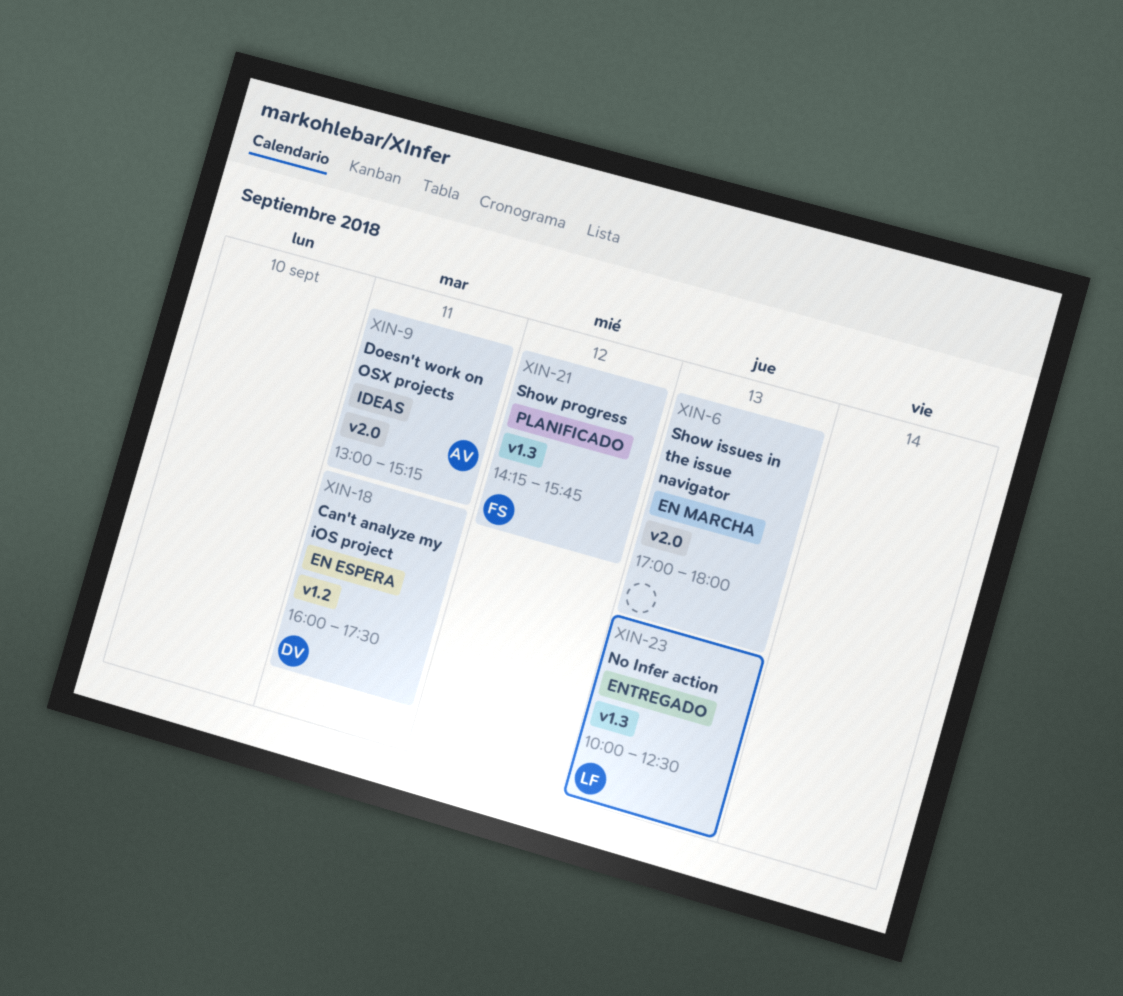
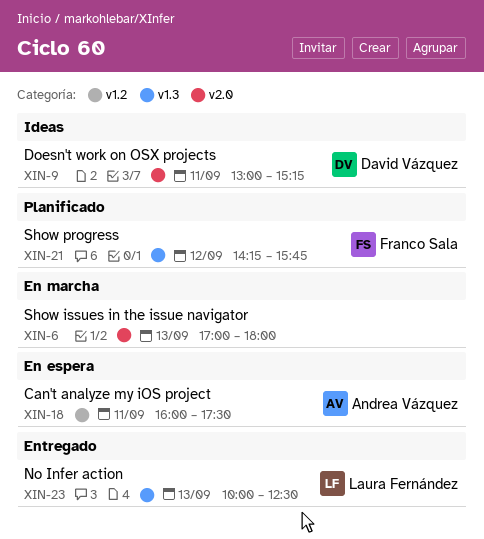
XIN-9, owner: Andrea Vázquez -> David Vázquez
XIN-18, owner: David Vázquez -> Andrea Vázquez

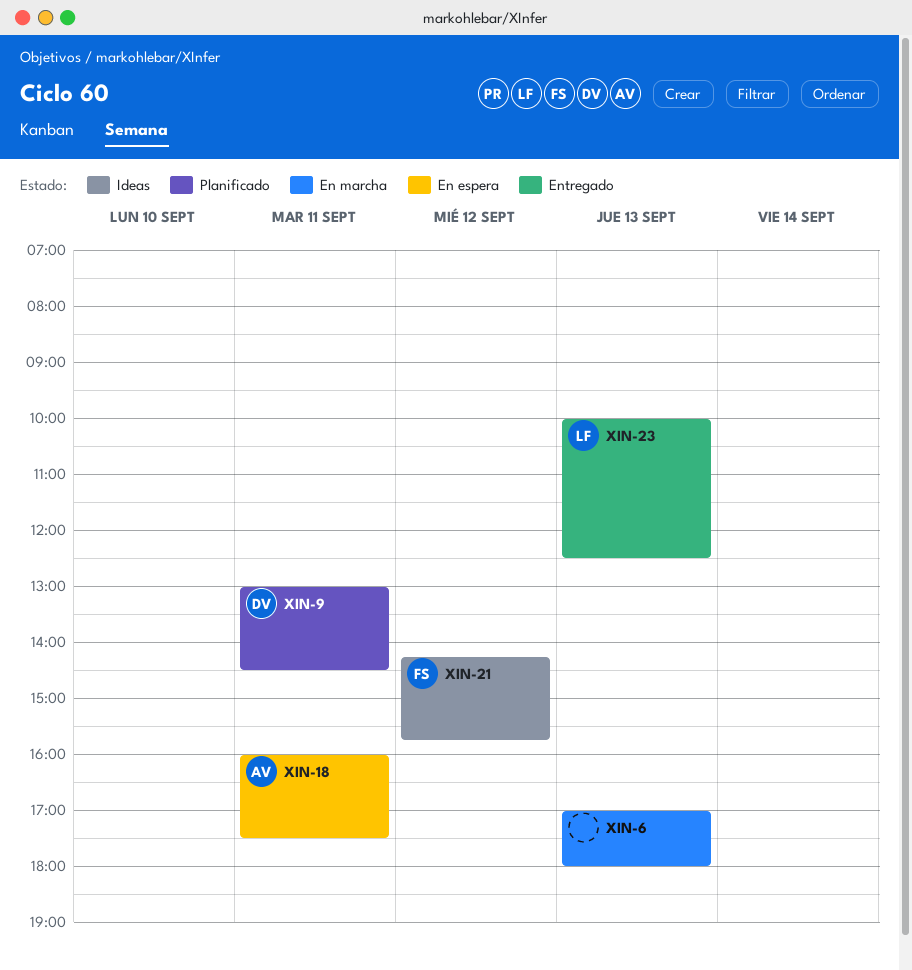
XIN-9, status: Ideas -> Planificado
XIN-9, ends: 15:15 -> 14:30
XIN-21, status: Planificado -> Ideas

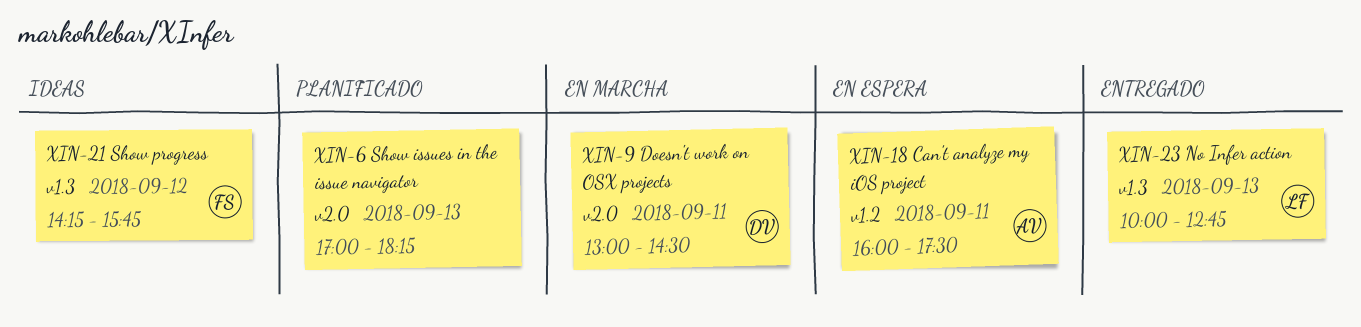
XIN-6, status: En marcha -> Planificado
XIN-6, ends: 18:00 -> 18:15
XIN-9, status: Planificado -> En marcha
XIN-23, ends: 12:30 -> 12:45

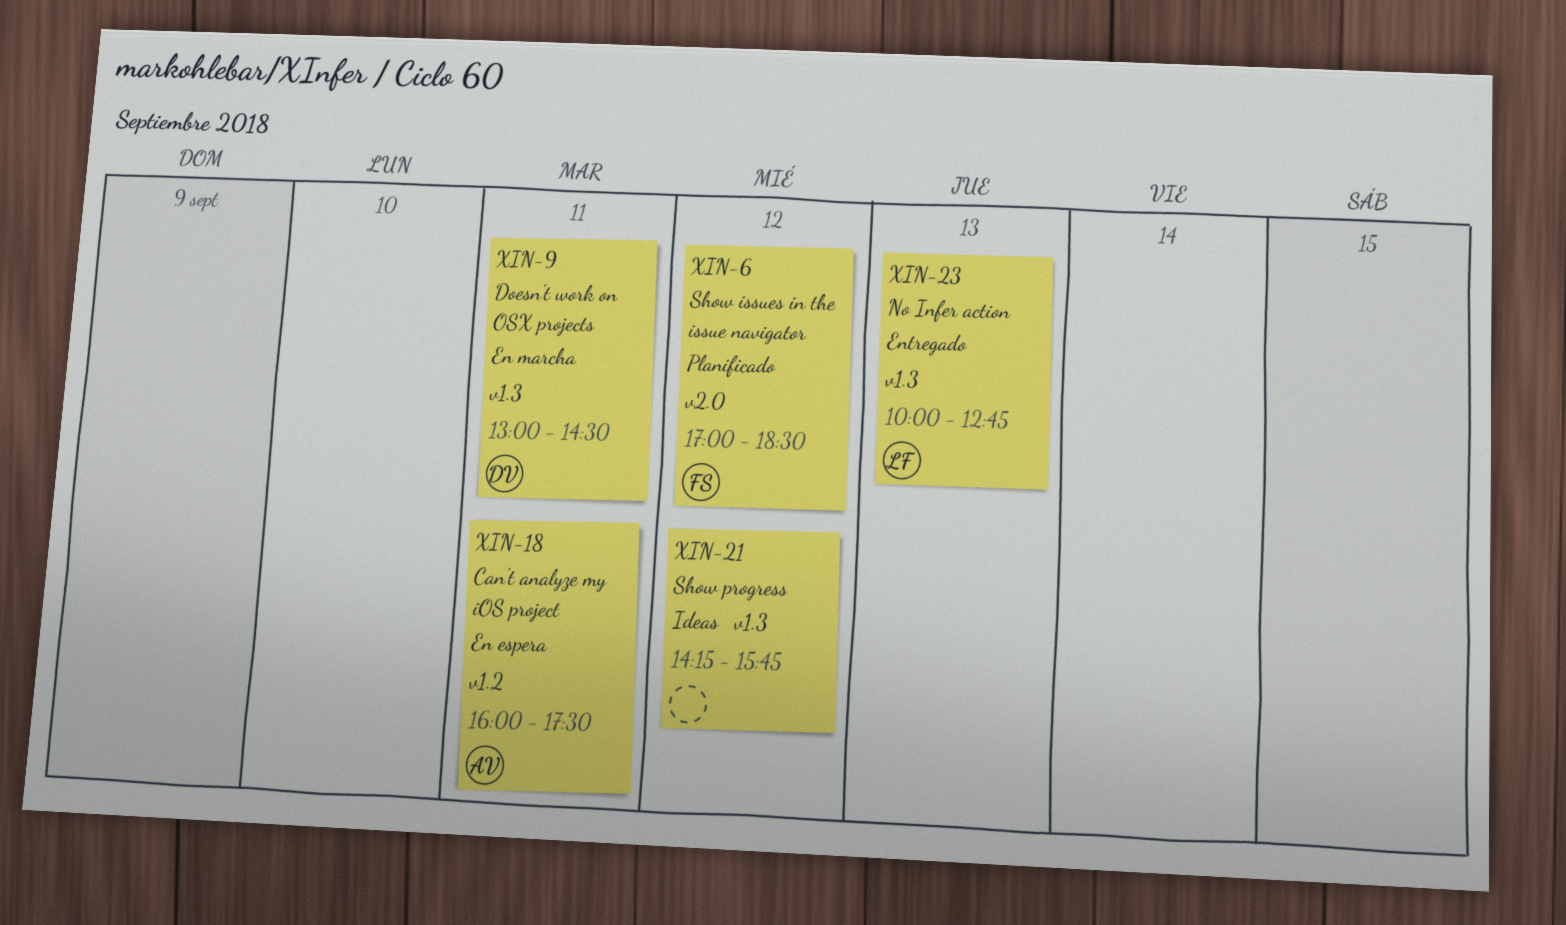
XIN-6, owner: none -> FS
XIN-6, day: Sep 13 -> Sep 12
XIN-6, ends: 18:15 -> 18:30
XIN-9, label: v2.0 -> v1.3
XIN-21, owner: FS -> none

